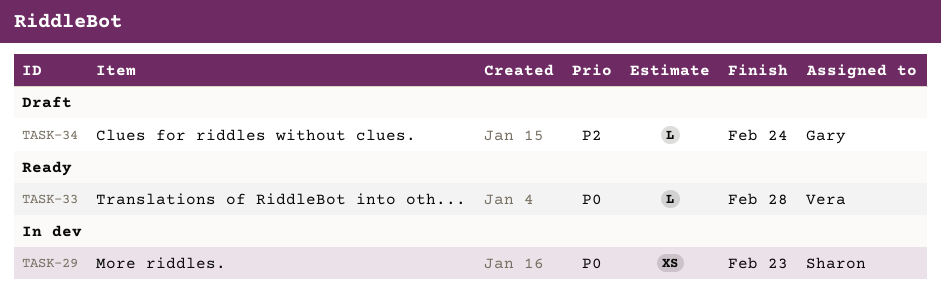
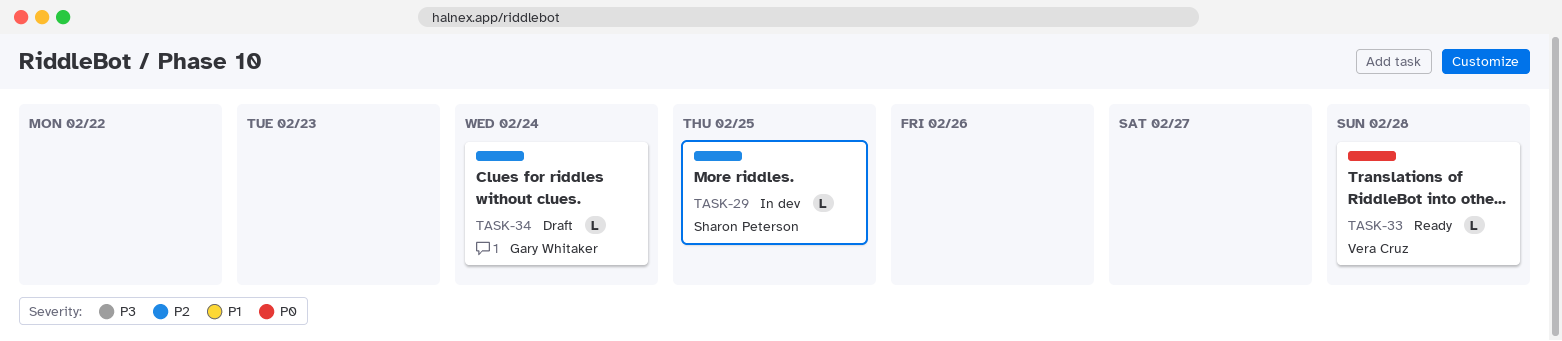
TASK-29, priority: P0 -> P2
TASK-29, estimate: XS -> L
TASK-29, due: Feb 23 -> Feb 25

